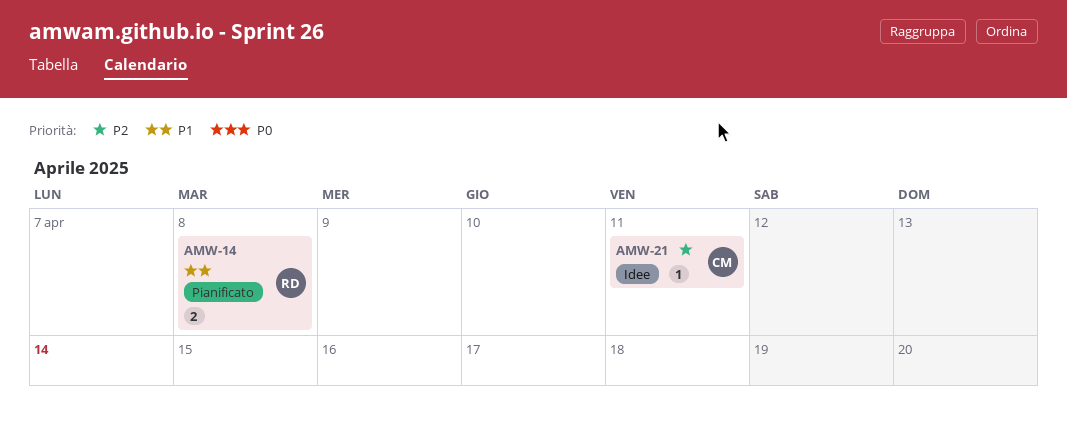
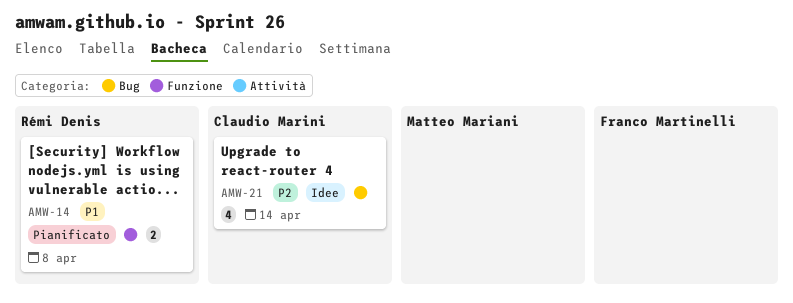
AMW-21, estimate: 1 -> 4
AMW-21, due: Apr 11 -> Apr 14

